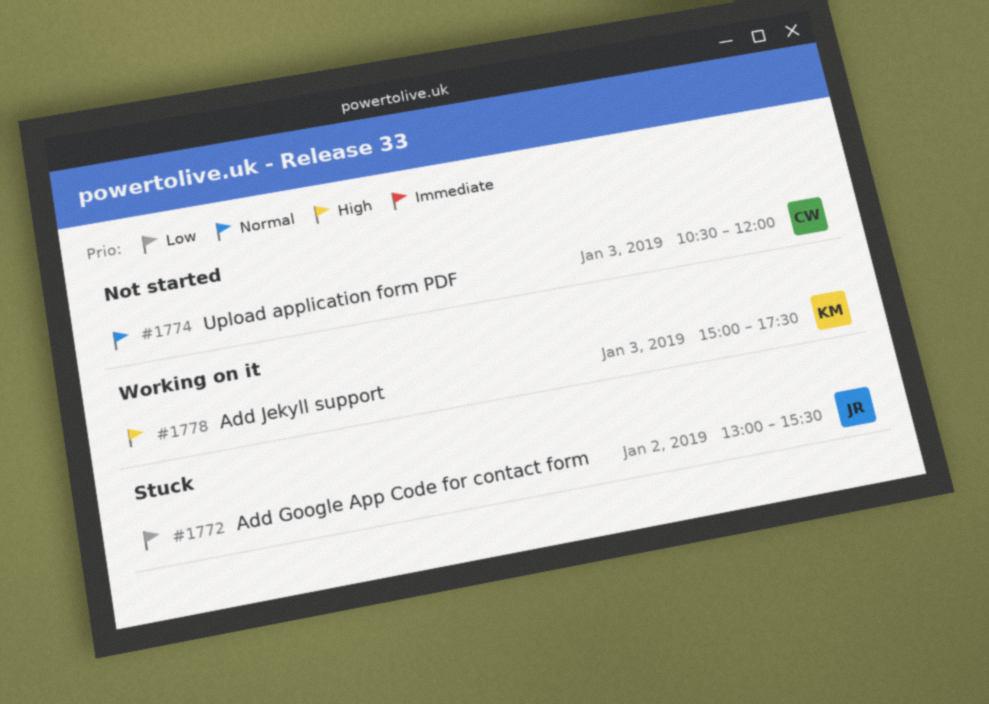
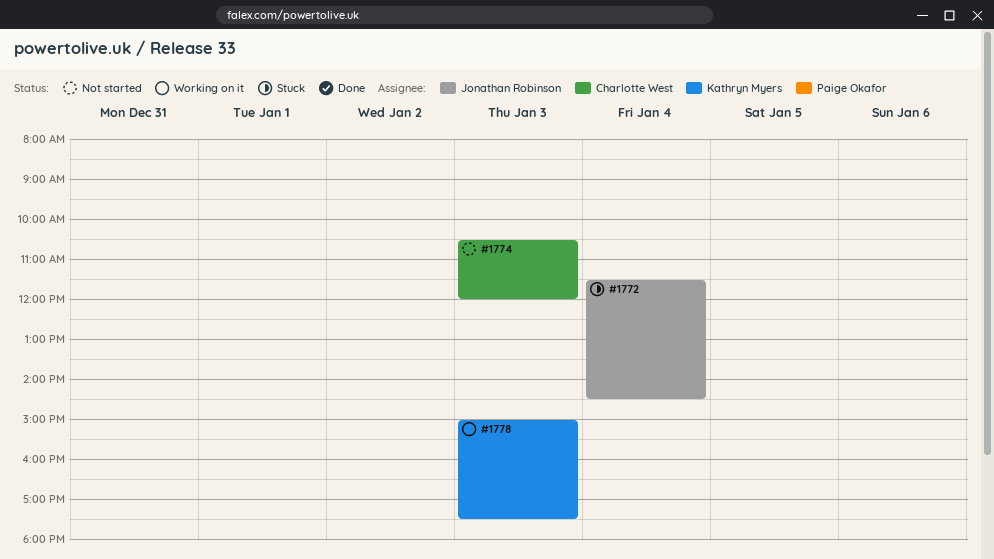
#1772, day: Jan 2 -> Jan 4
#1772, begins: 13:00 -> 11:30
#1772, ends: 15:30 -> 14:30

